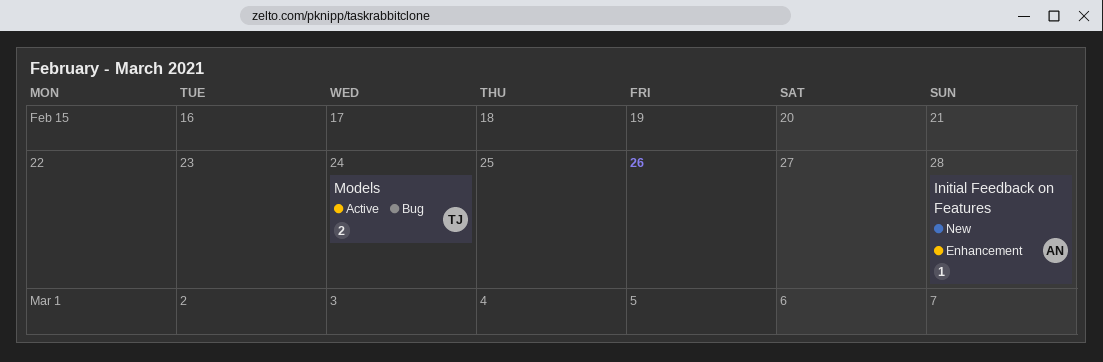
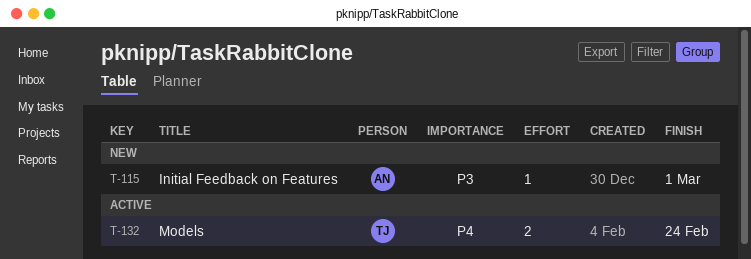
Initial Feedback on Features, due: Feb 28 -> Mar 1

